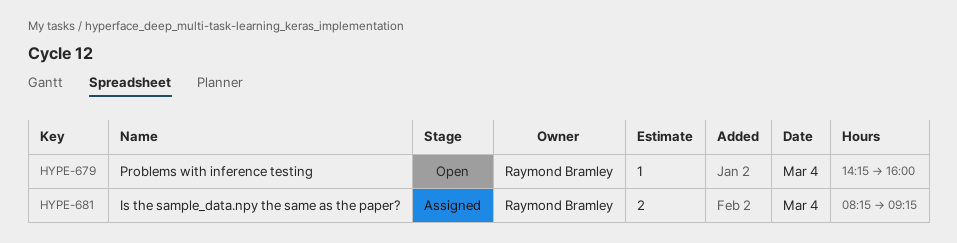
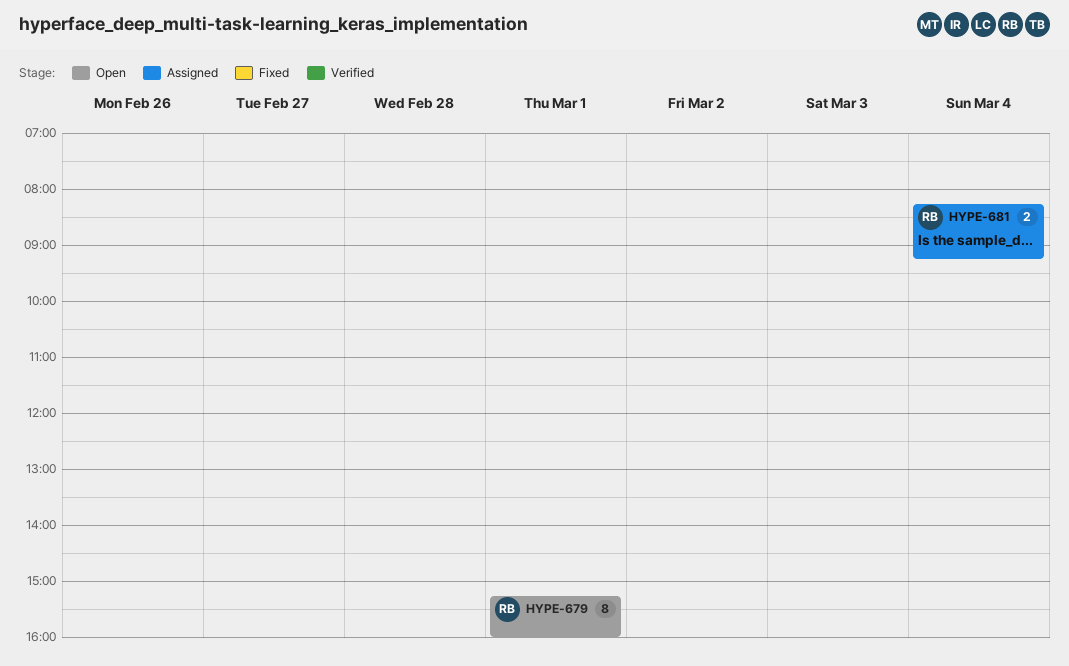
HYPE-679, estimate: 1 -> 8
HYPE-679, day: Mar 4 -> Mar 1
HYPE-679, begins: 14:15 -> 15:15

